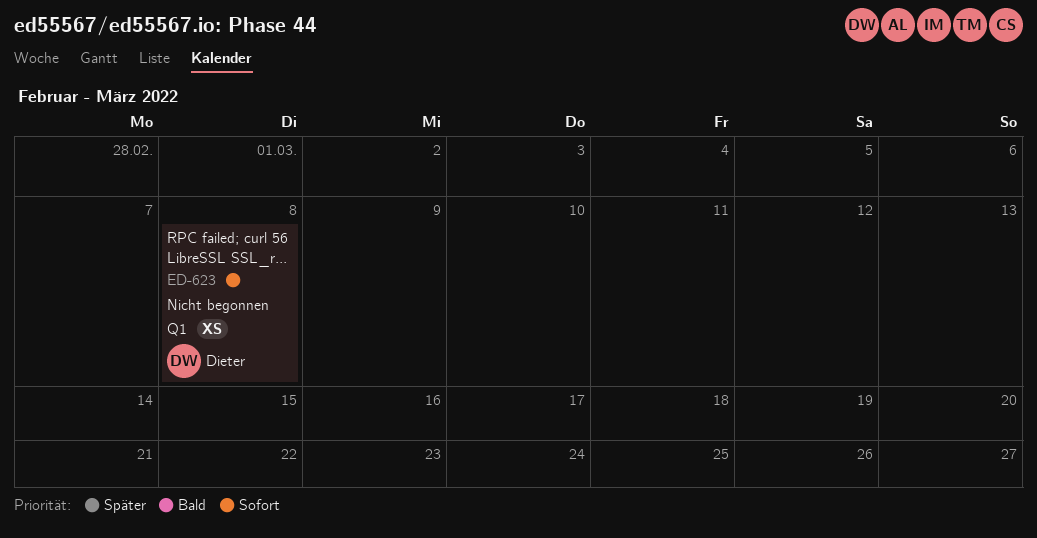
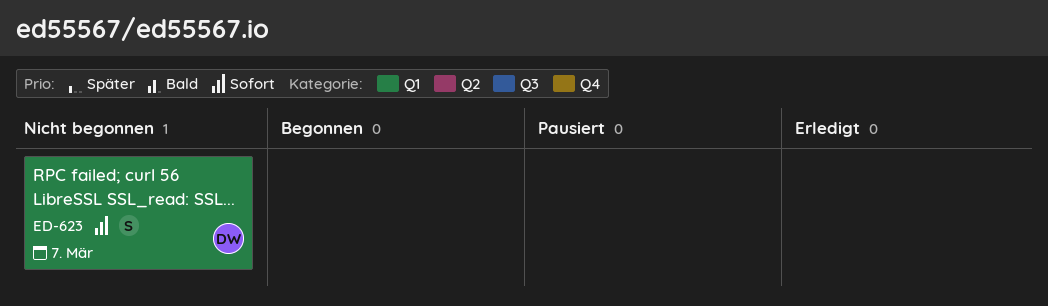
ED-623, estimate: XS -> S
ED-623, due: Mar 8 -> Mar 7

